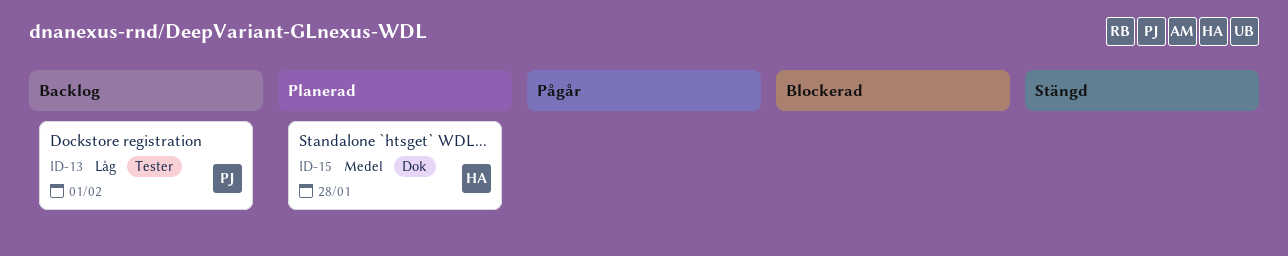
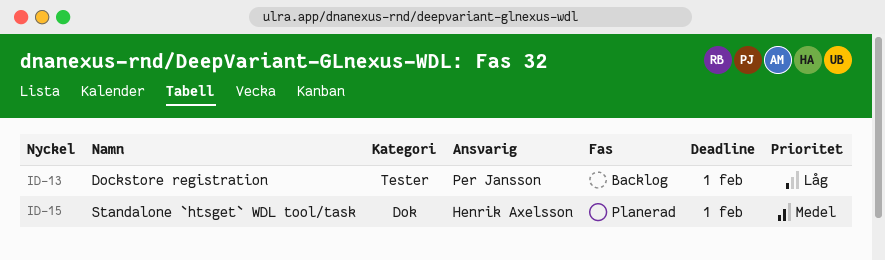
ID-15, due: Jan 28 -> Feb 1

